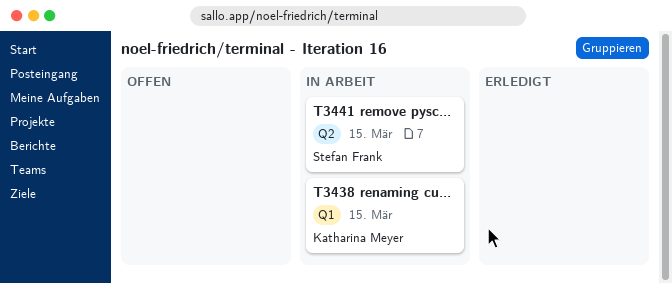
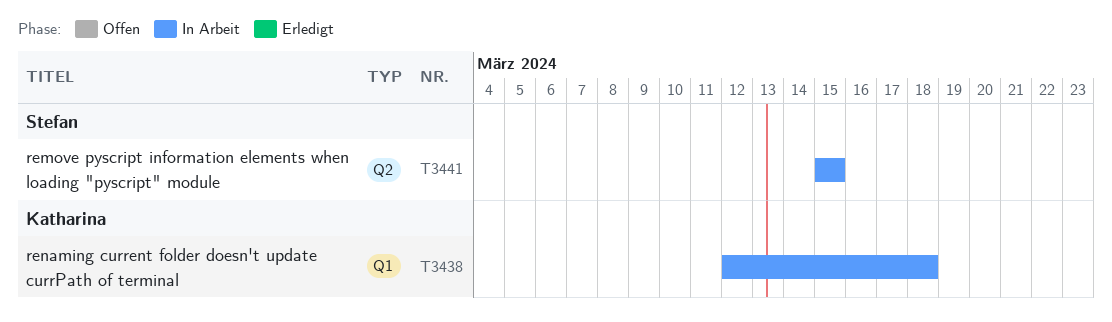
T3438, due: Mar 15 -> Mar 18

